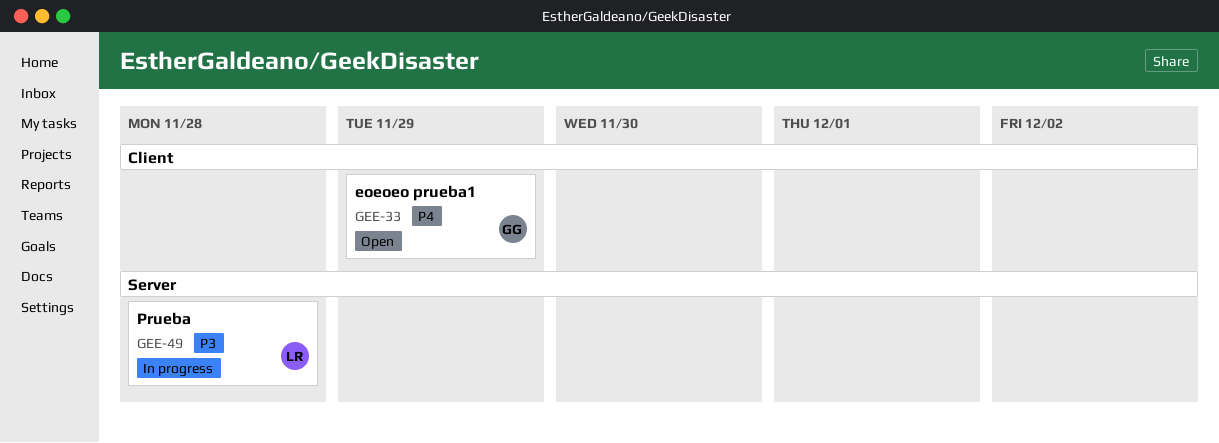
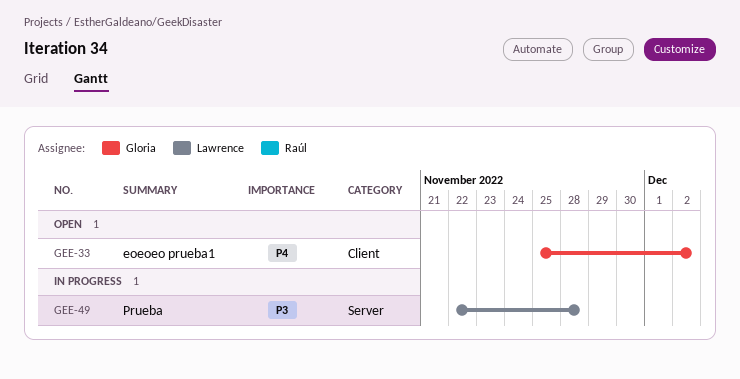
GEE-33, due: Nov 29 -> Dec 2

